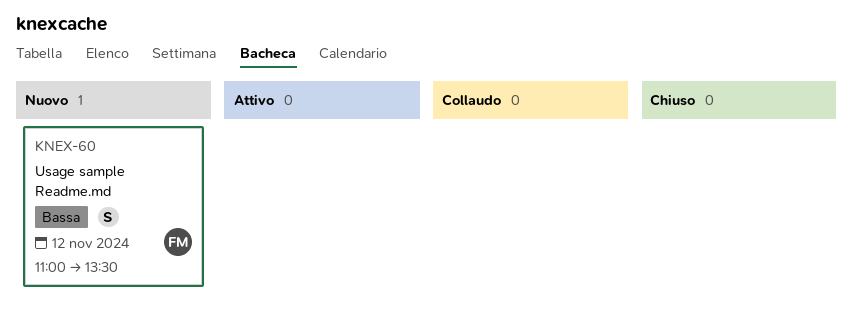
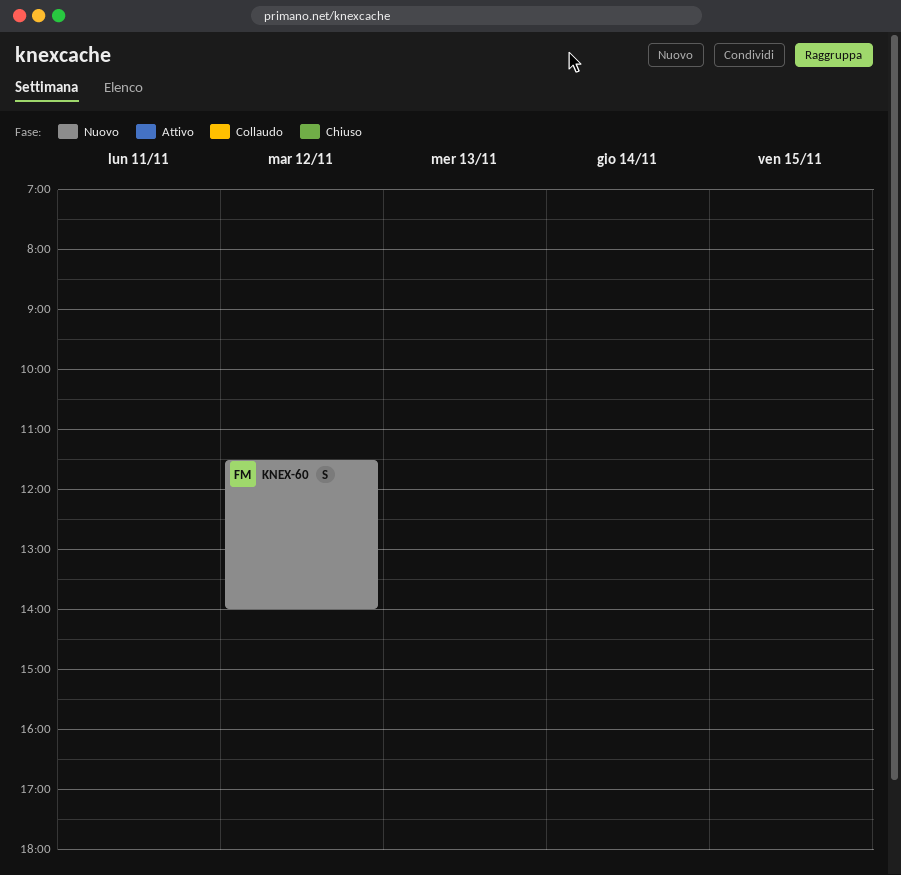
KNEX-60, begins: 11:00 -> 11:30
KNEX-60, ends: 13:30 -> 14:00

